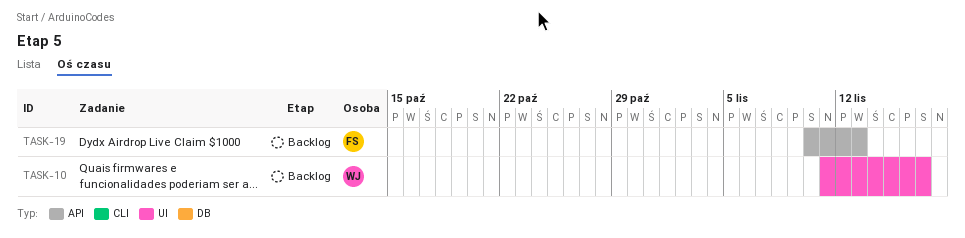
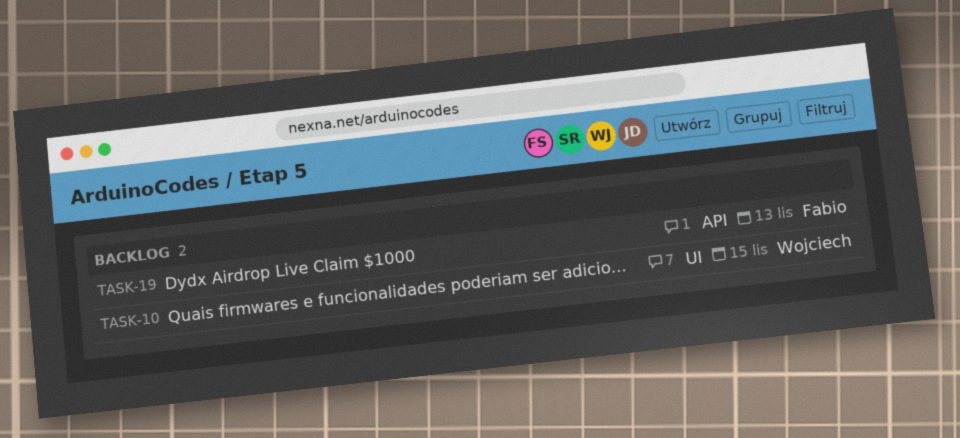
TASK-10, due: Nov 17 -> Nov 15

